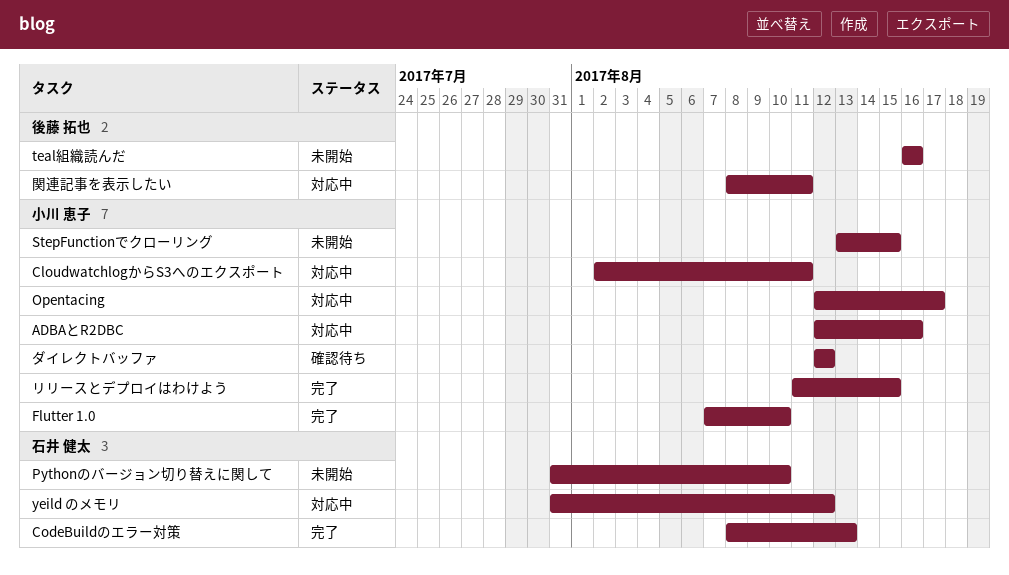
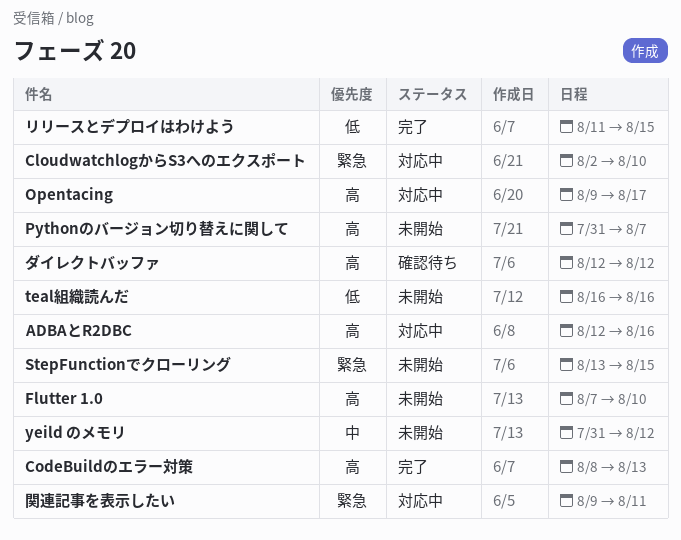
CloudwatchlogからS3へのエクスポート, due: Aug 11 -> Aug 10
Flutter 1.0, status: 完了 -> 未開始
Opentacing, start: Aug 12 -> Aug 9
Pythonのバージョン切り替えに関して, due: Aug 10 -> Aug 7
yeild のメモリ, status: 対応中 -> 未開始
関連記事を表示したい, start: Aug 8 -> Aug 9

